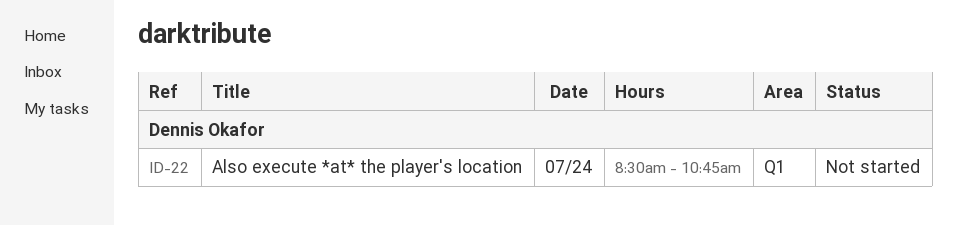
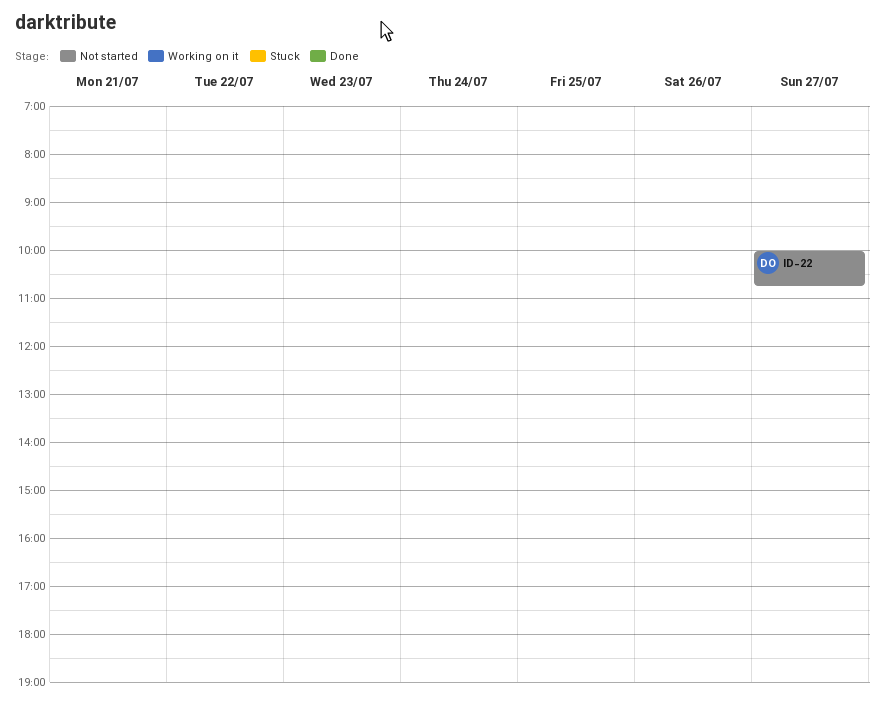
ID-22, day: Jul 24 -> Jul 27
ID-22, begins: 08:30 -> 10:00

